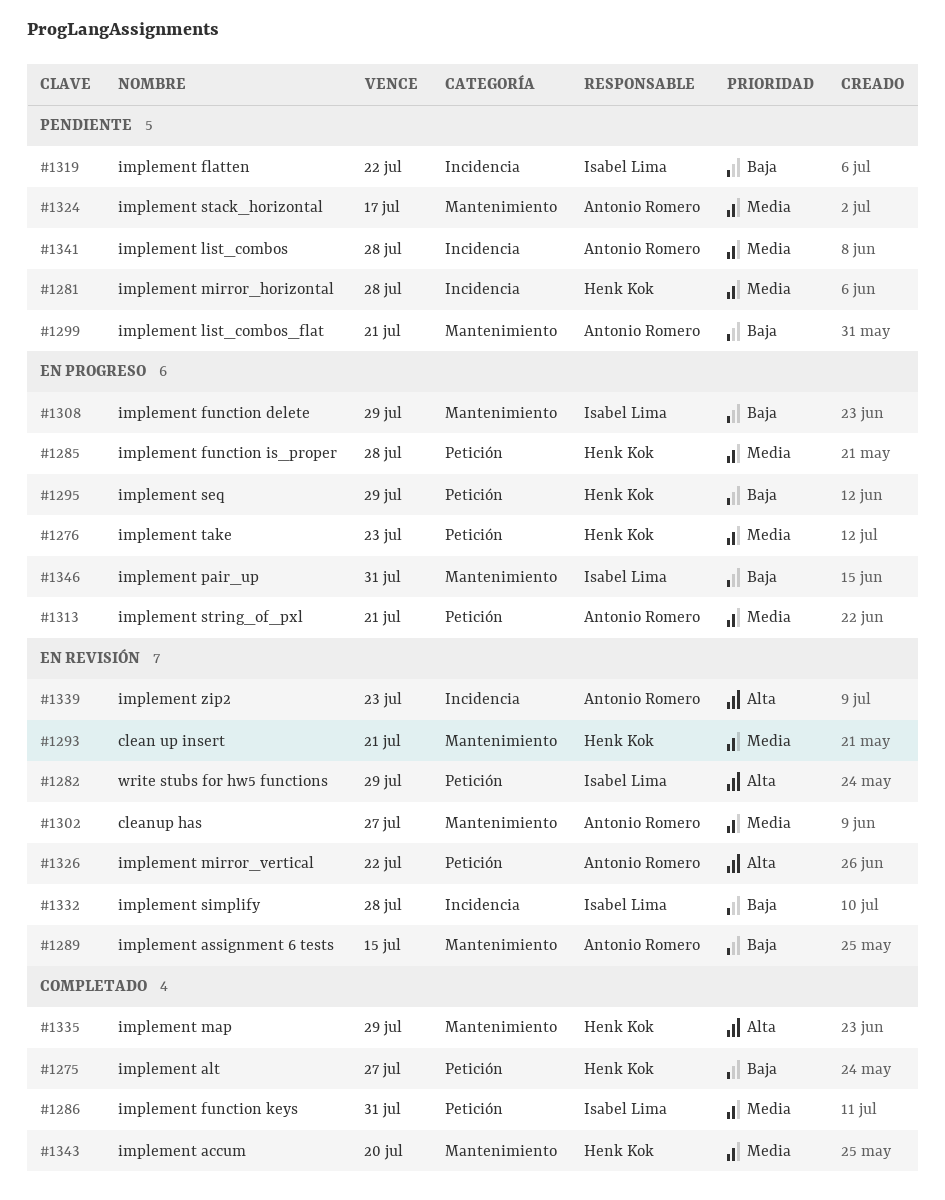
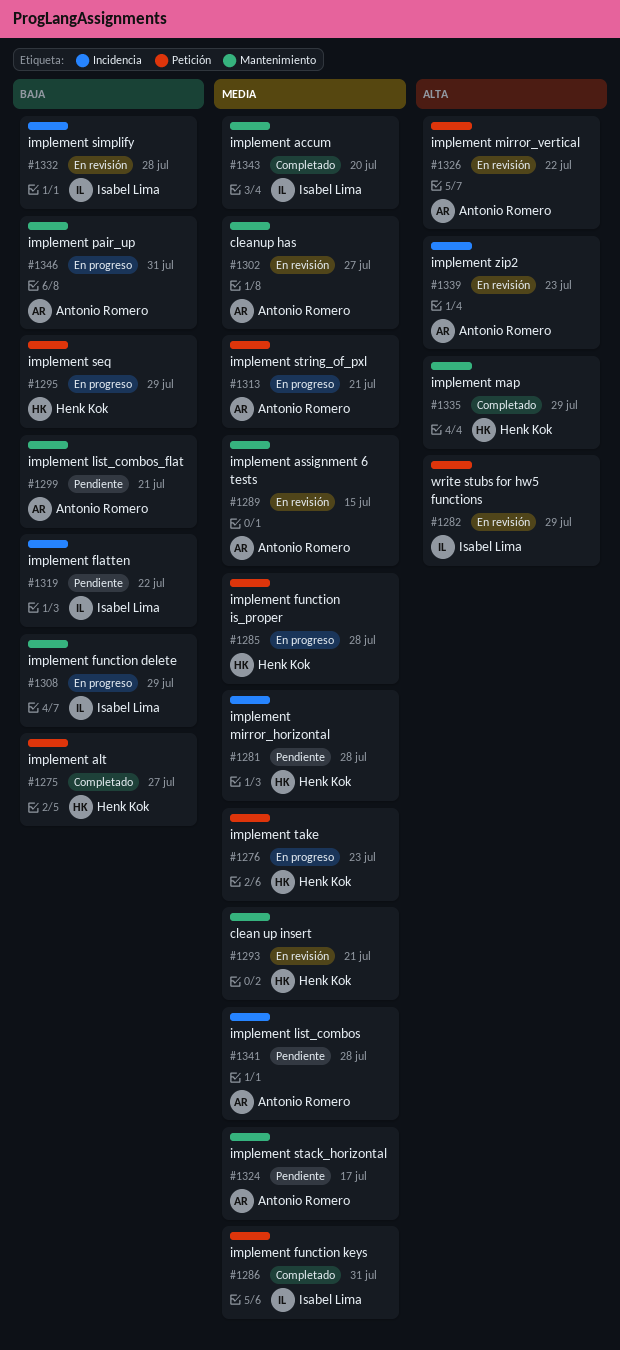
#1289, priority: Baja -> Media
#1343, owner: Henk Kok -> Isabel Lima
#1346, owner: Isabel Lima -> Antonio Romero

